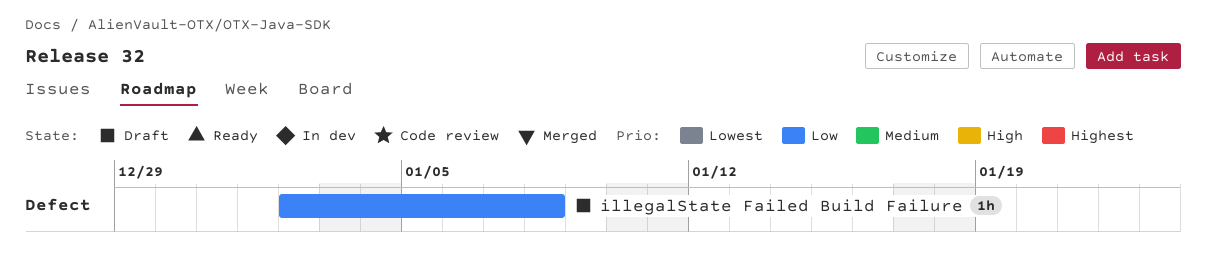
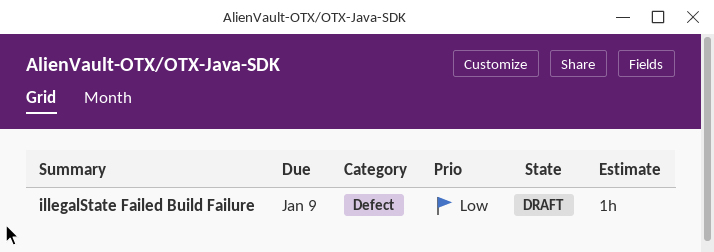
illegalState Failed Build Failure, due: Jan 8 -> Jan 9

